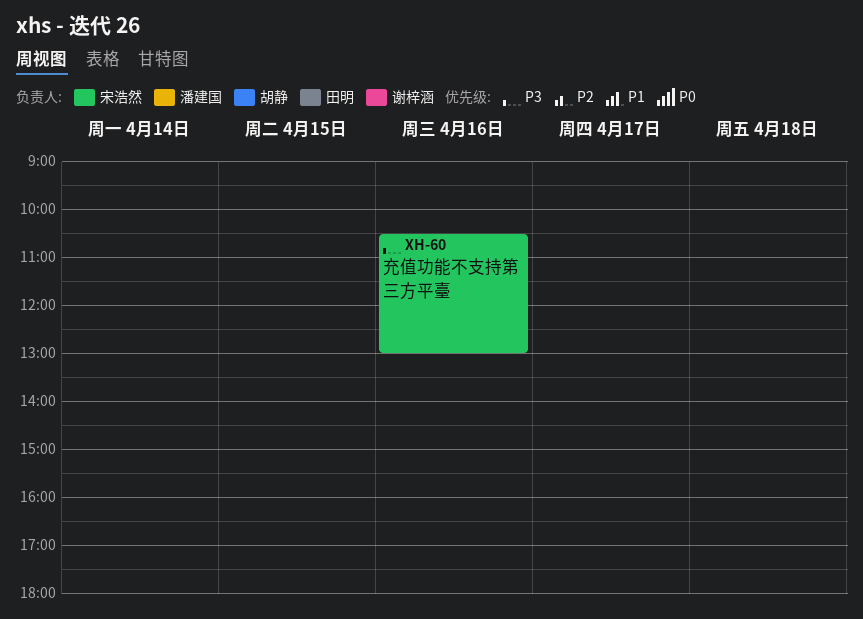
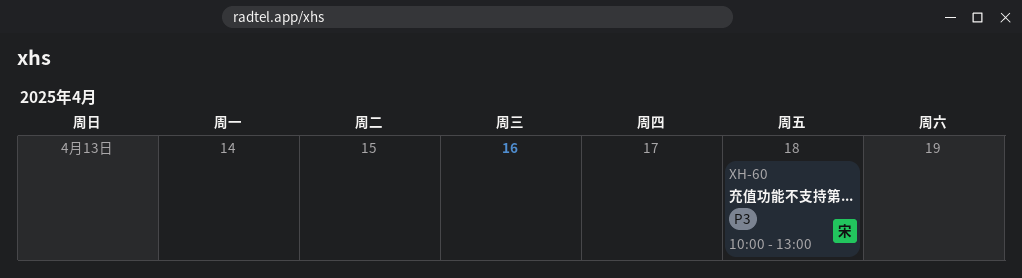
XH-60, day: Apr 16 -> Apr 18
XH-60, begins: 10:30 -> 10:00

